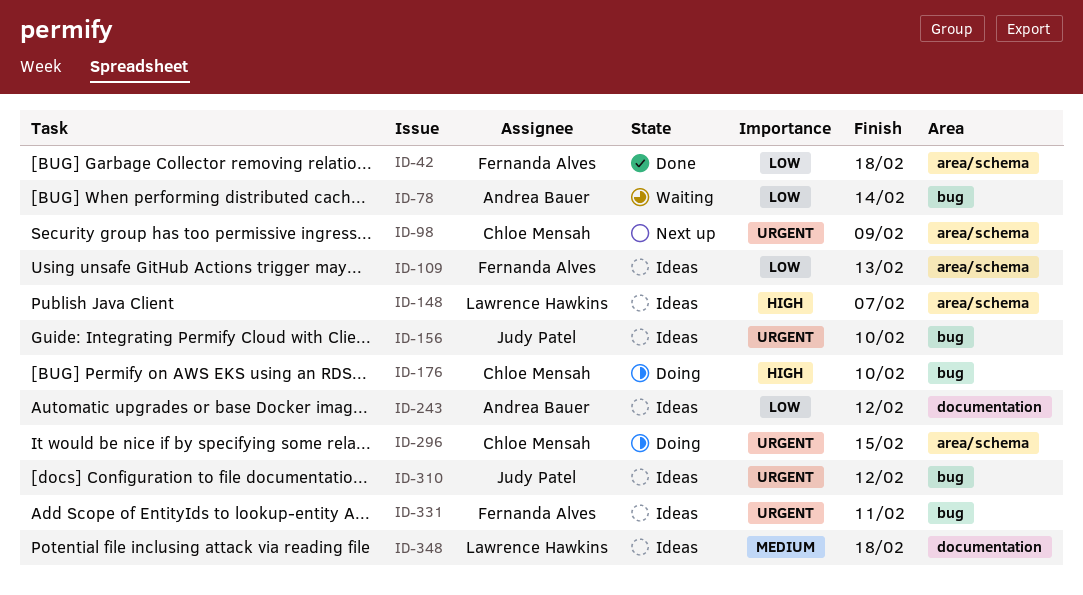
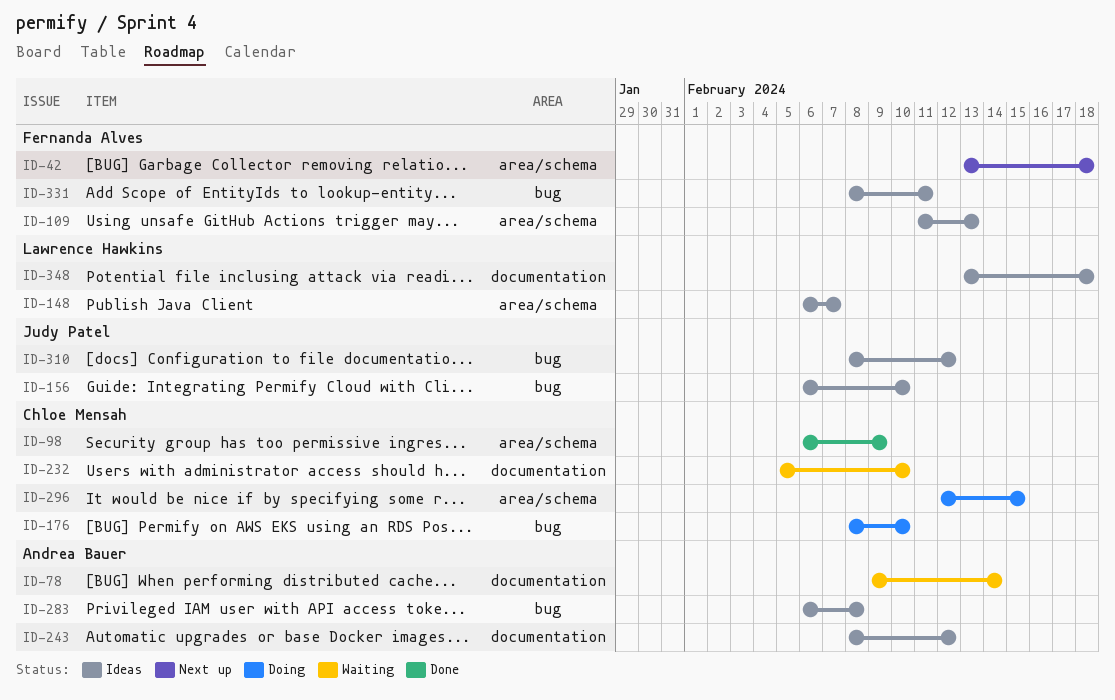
ID-42, status: Done -> Next up
ID-78, label: bug -> documentation
ID-98, status: Next up -> Done
ID-232: none -> present
ID-283: none -> present

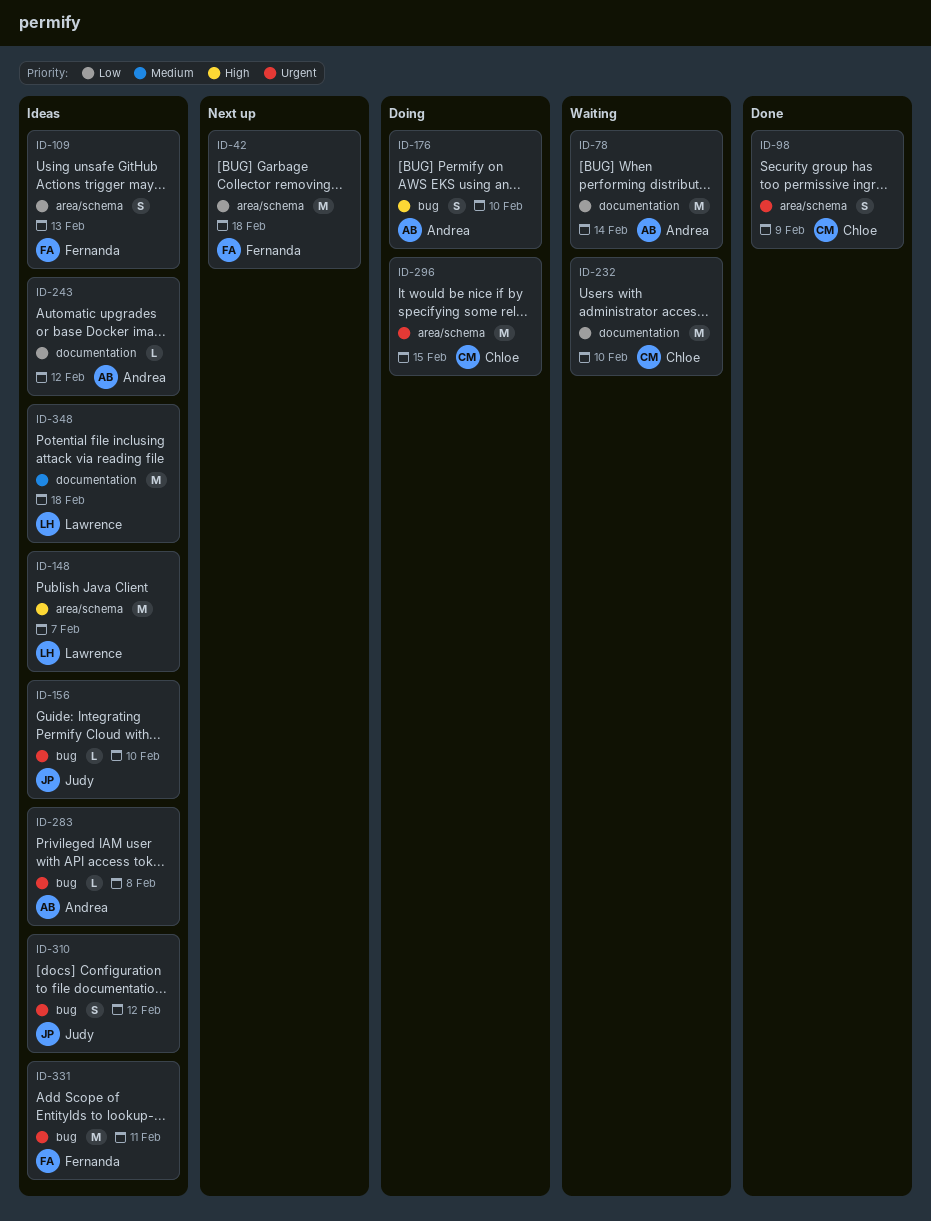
ID-176, owner: Chloe Mensah -> Andrea Bauer

